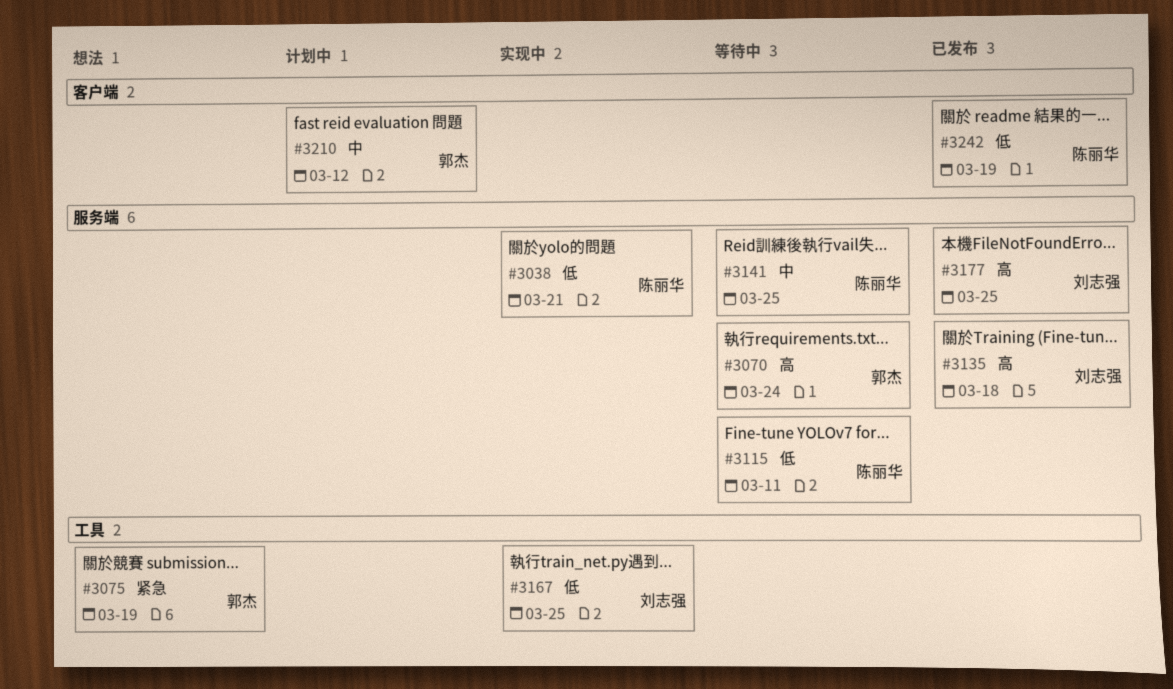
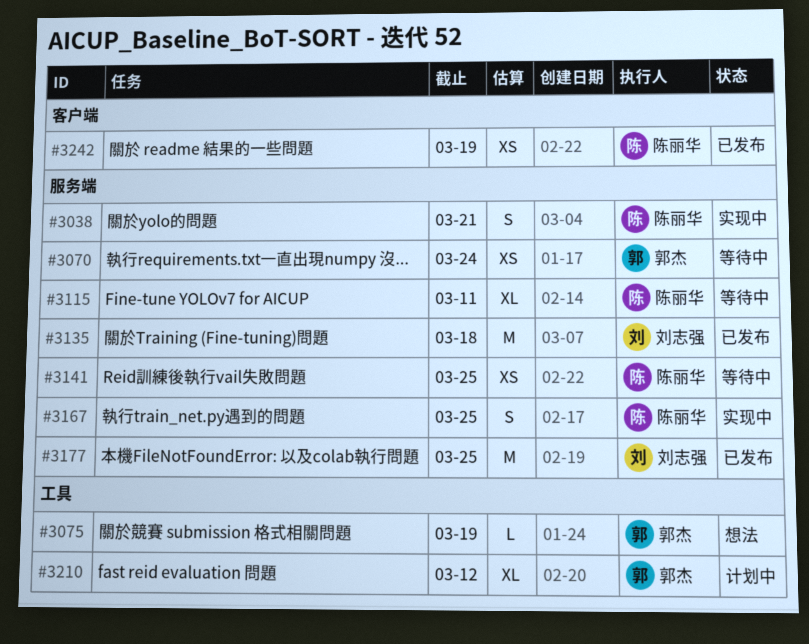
#3167, owner: 刘志强 -> 陈丽华
#3167, label: 工具 -> 服务端
#3210, label: 客户端 -> 工具

